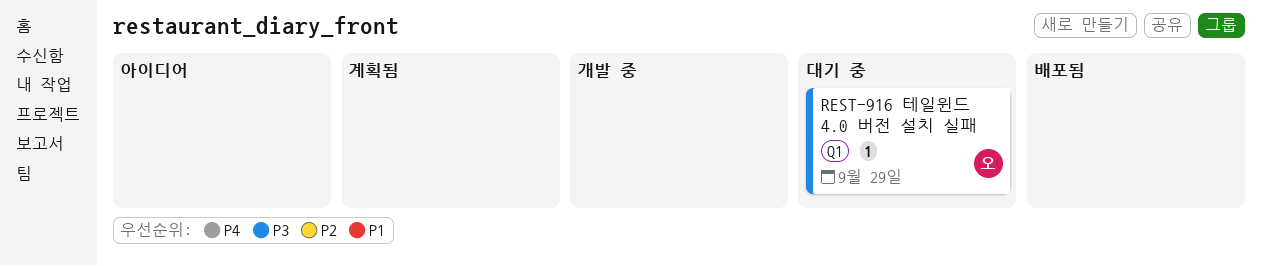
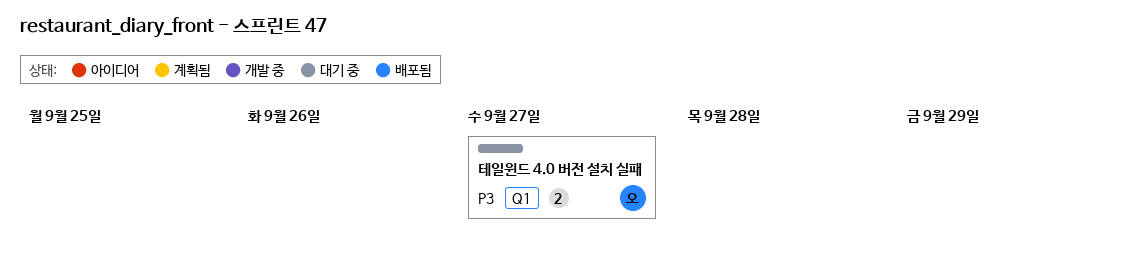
테일윈드 4.0 버전 설치 실패, estimate: 1 -> 2
테일윈드 4.0 버전 설치 실패, due: Sep 29 -> Sep 27

